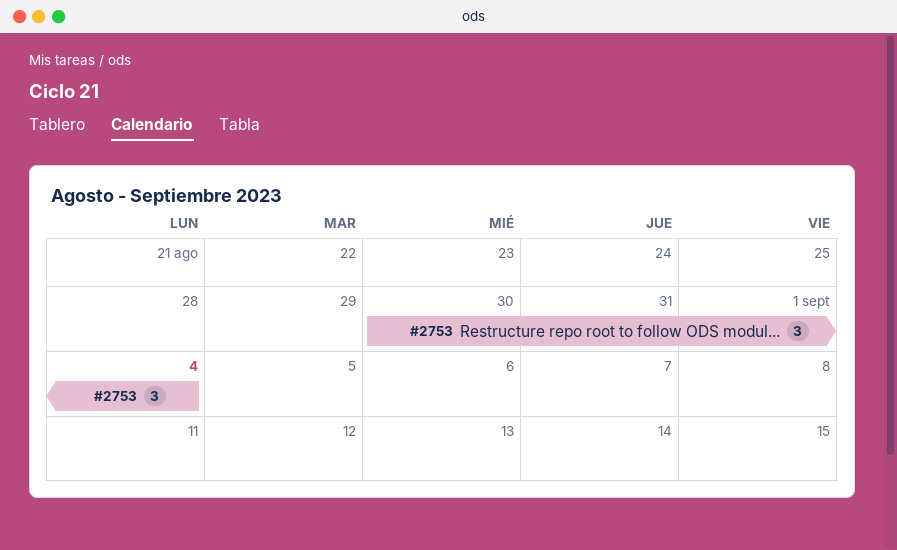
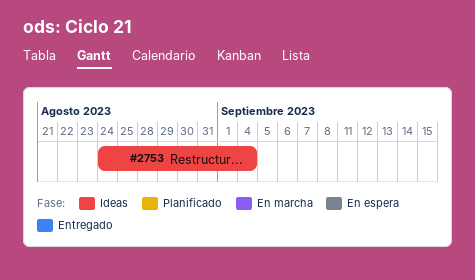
#2753, start: Aug 30 -> Aug 24

